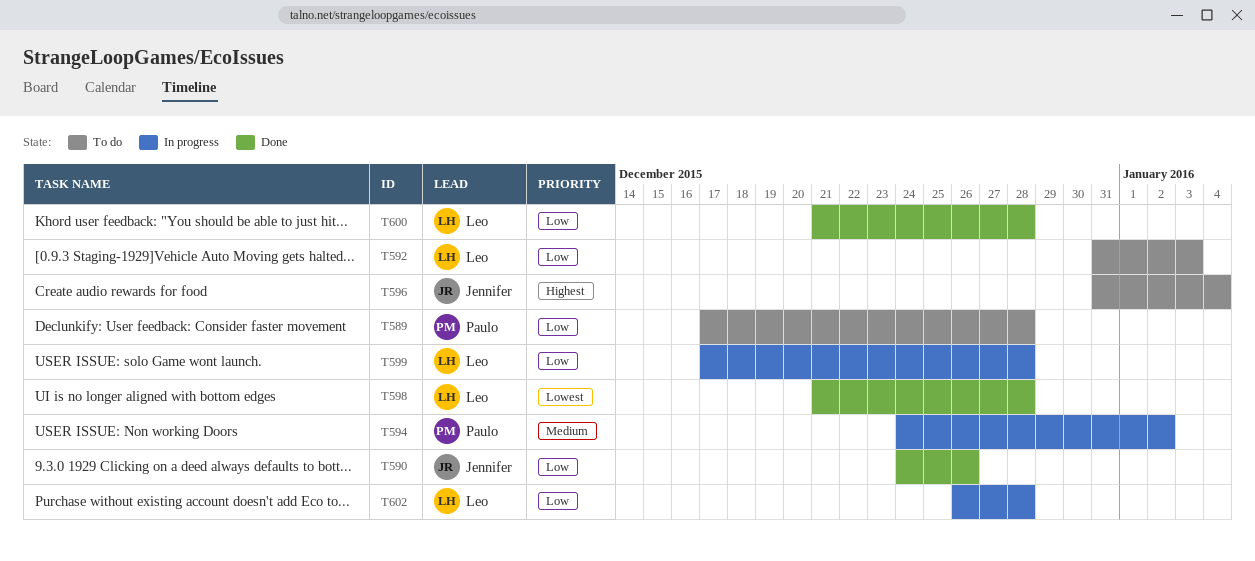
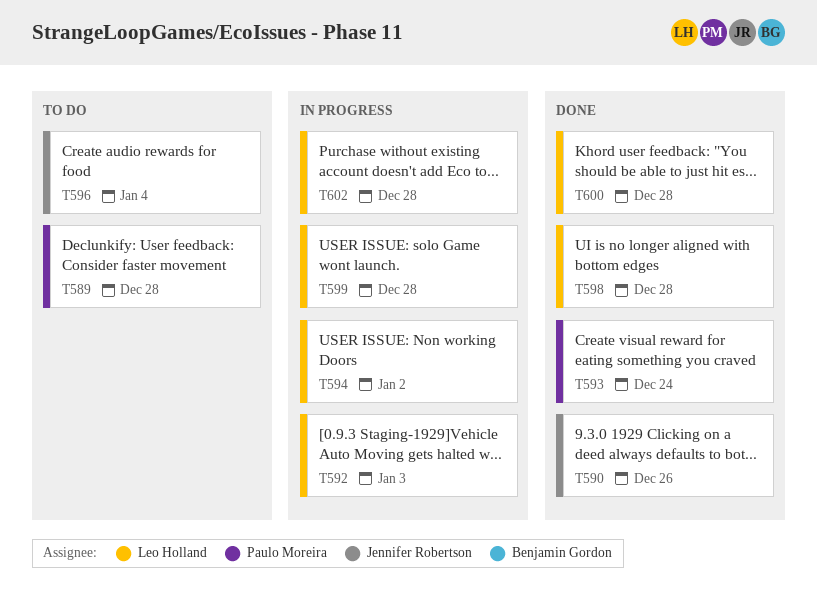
T592, status: To do -> In progress
T593: none -> present
T594, owner: Paulo Moreira -> Leo Holland

